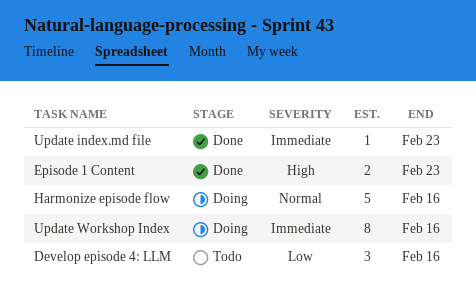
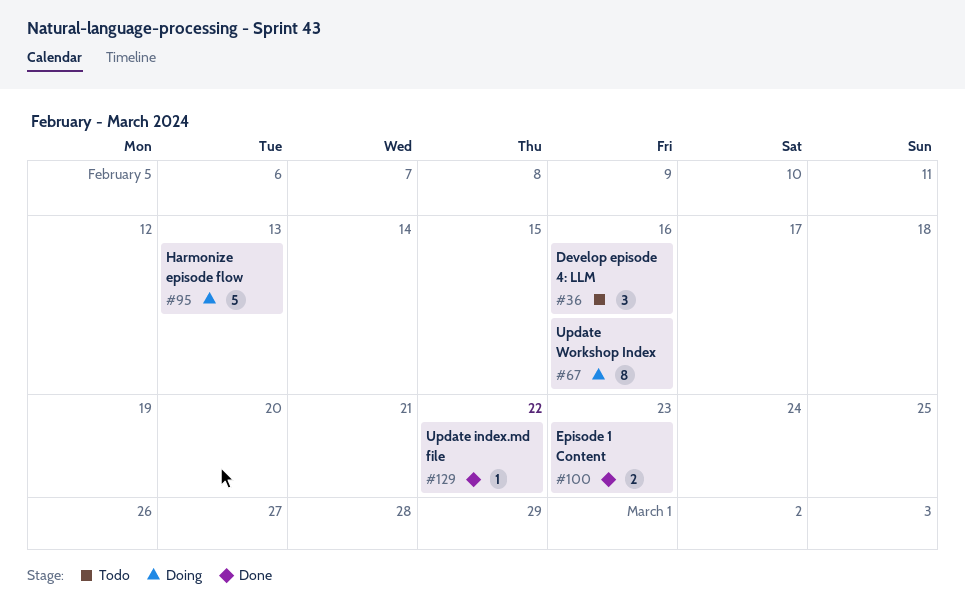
Harmonize episode flow, due: Feb 16 -> Feb 13
Update index.md file, due: Feb 23 -> Feb 22

